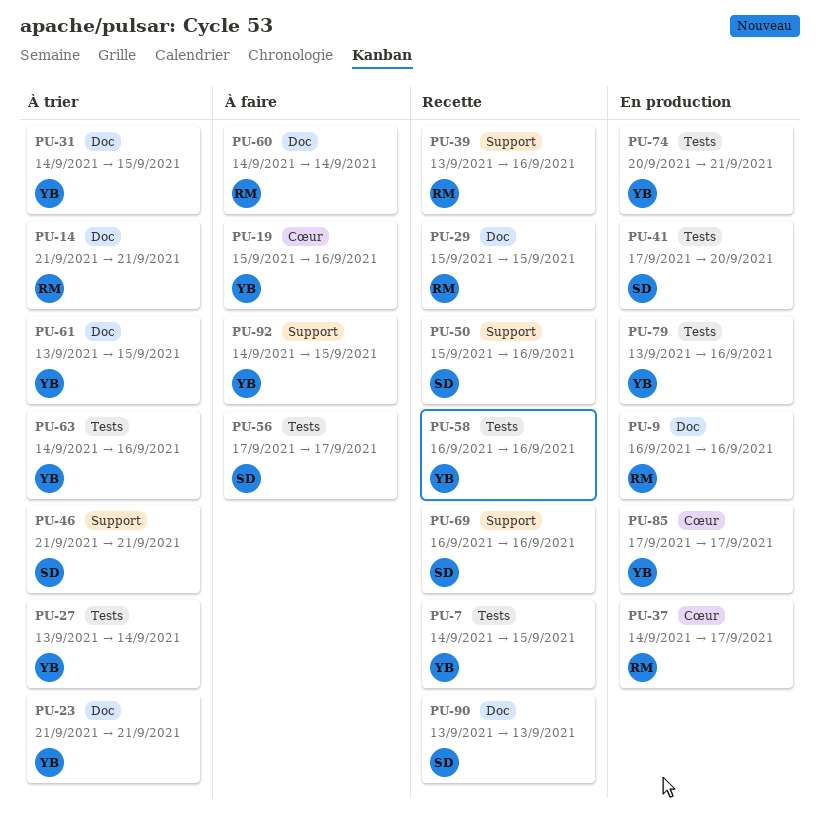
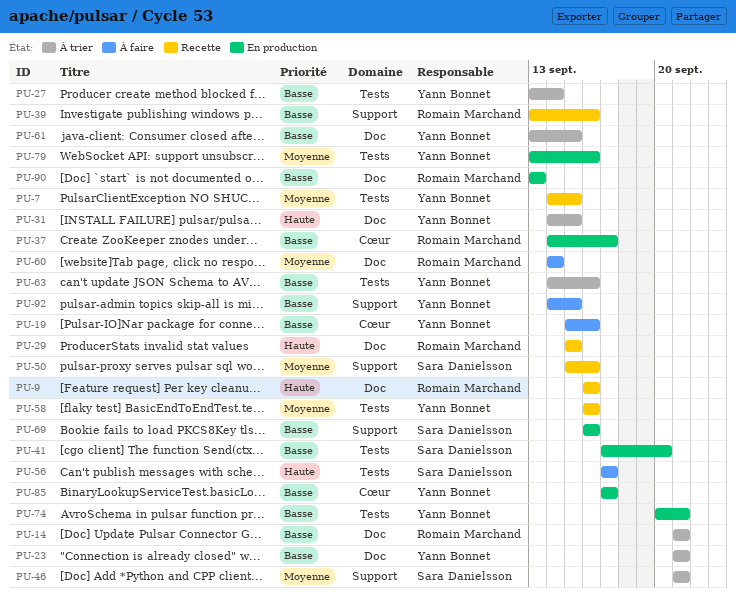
PU-9, status: En production -> Recette
PU-69, status: Recette -> En production
PU-90, status: Recette -> En production
PU-90, owner: Sara Danielsson -> Romain Marchand

